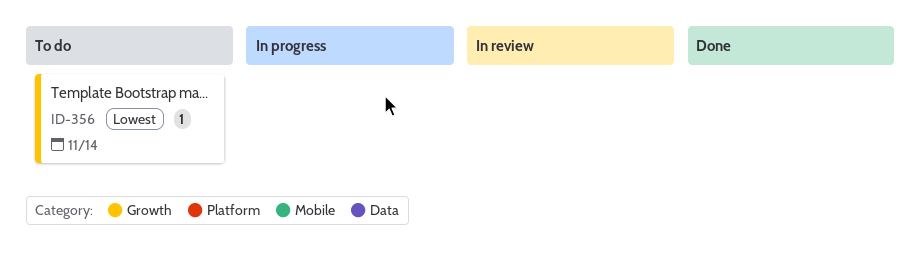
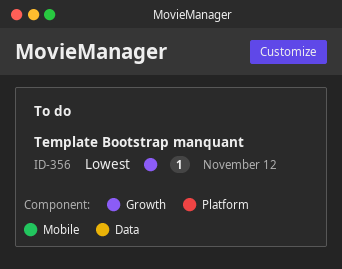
ID-356, due: Nov 14 -> Nov 12

